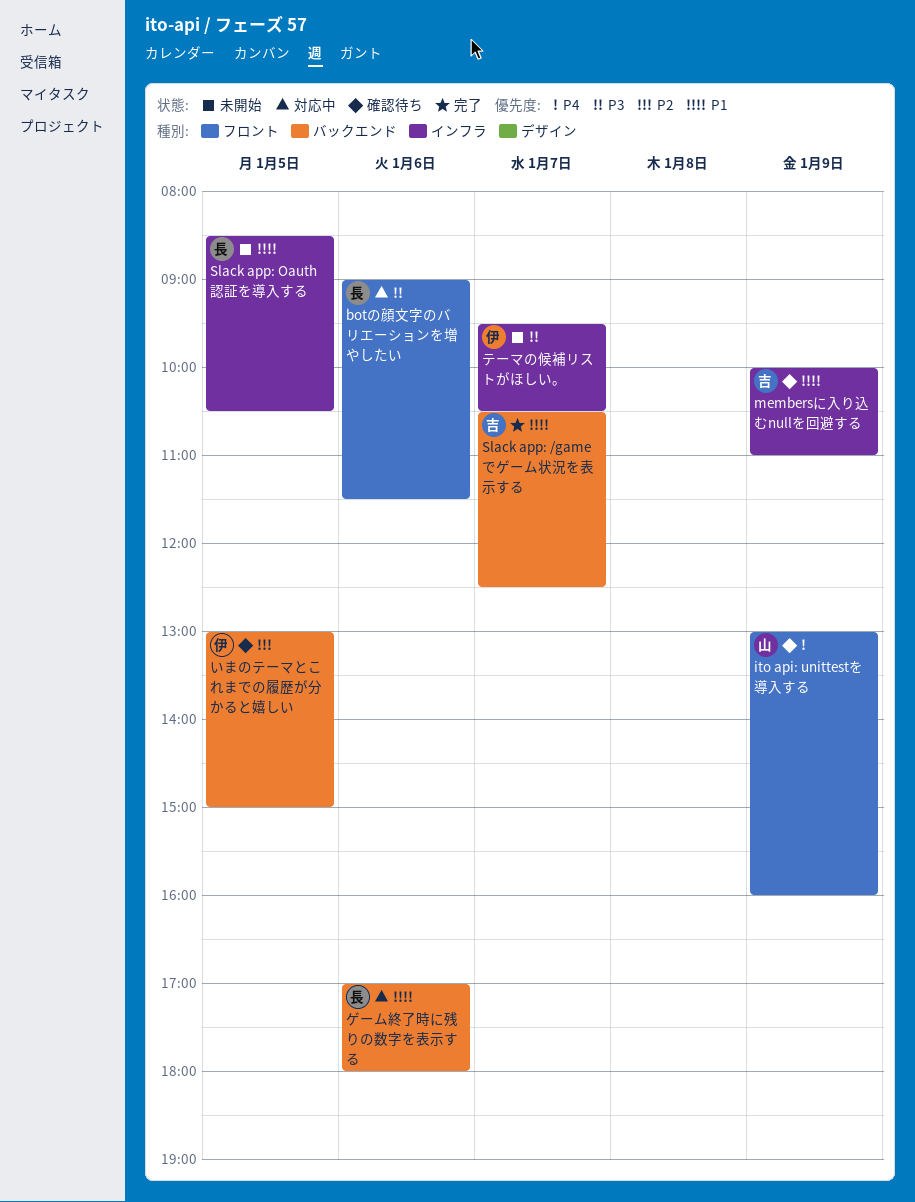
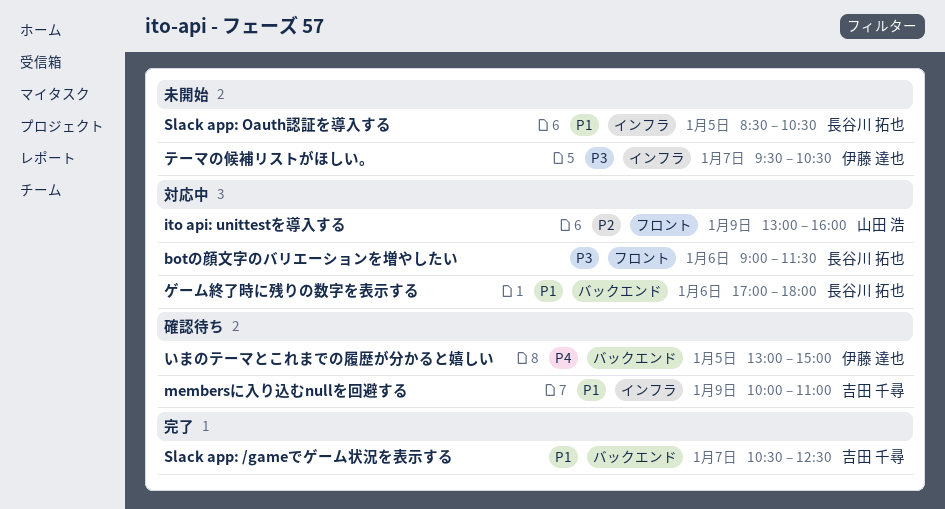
ito api: unittestを導入する, status: 確認待ち -> 対応中
ito api: unittestを導入する, priority: P4 -> P2
いまのテーマとこれまでの履歴が分かると嬉しい, priority: P2 -> P4

